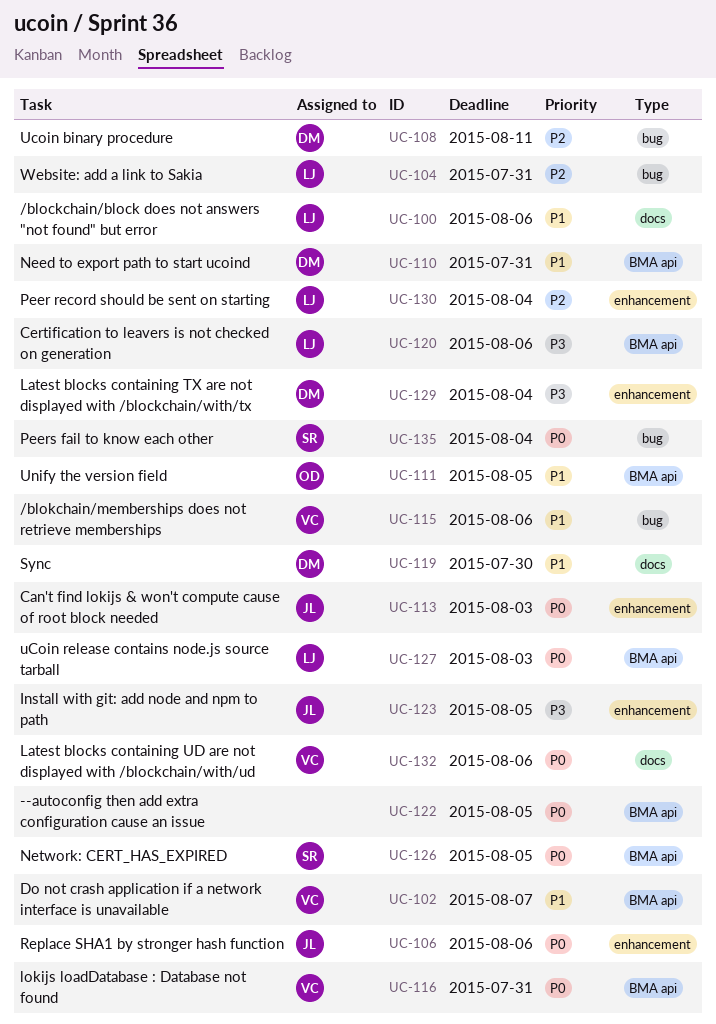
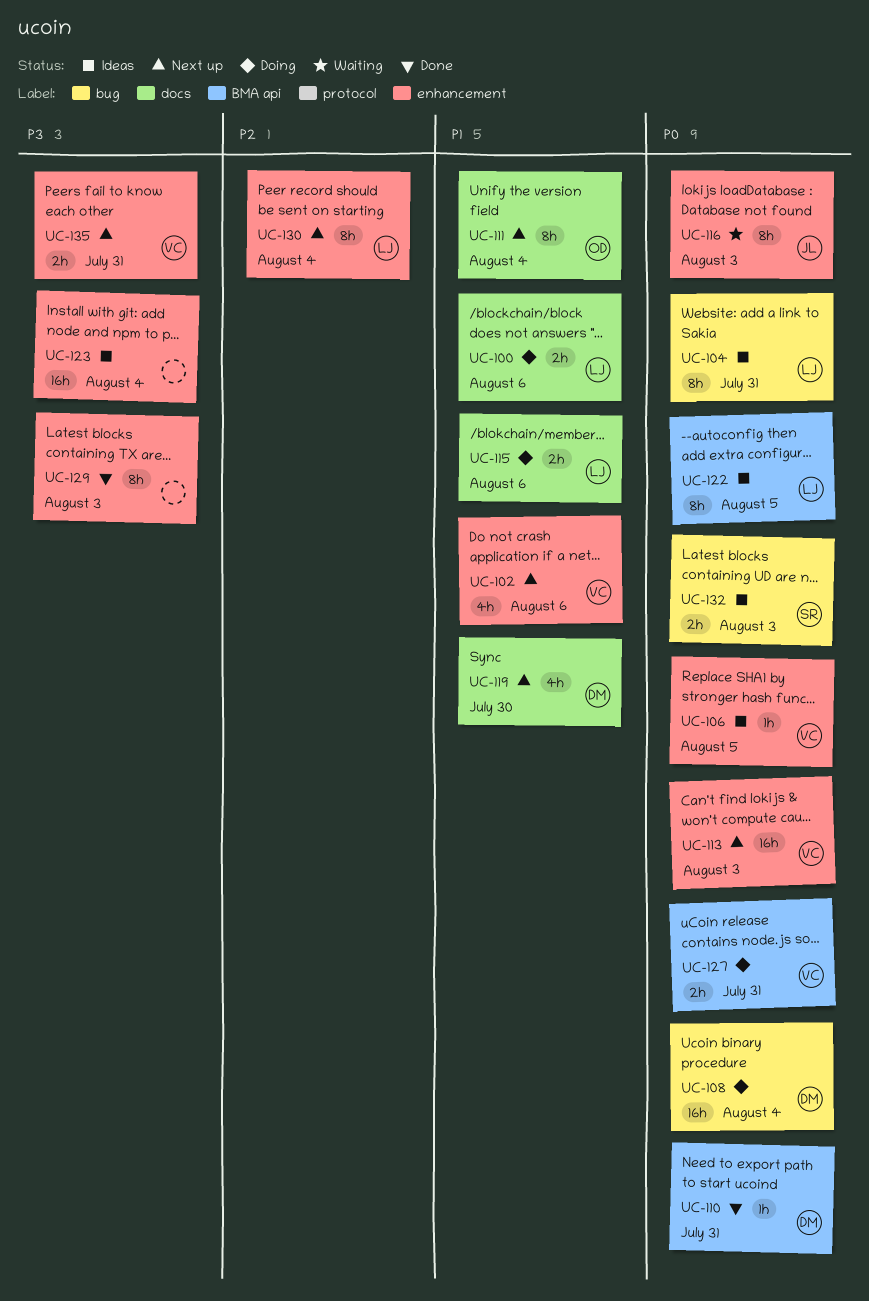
UC-102, label: BMA api -> enhancement
UC-102, due: Aug 7 -> Aug 6
UC-104, priority: P2 -> P0
UC-106, owner: JL -> VC
UC-106, due: Aug 6 -> Aug 5
UC-108, priority: P2 -> P0
UC-108, due: Aug 11 -> Aug 4
UC-110, priority: P1 -> P0
UC-111, label: BMA api -> docs
UC-111, due: Aug 5 -> Aug 4
UC-113, owner: JL -> VC
UC-115, owner: VC -> LJ
UC-115, label: bug -> docs
UC-116, owner: VC -> JL
UC-116, label: BMA api -> enhancement
UC-116, due: Jul 31 -> Aug 3
UC-120: present -> none
UC-122, owner: none -> LJ
UC-123, owner: JL -> none
UC-123, due: Aug 5 -> Aug 4
UC-126: present -> none
UC-127, owner: LJ -> VC
UC-127, due: Aug 3 -> Jul 31
UC-129, owner: DM -> none
UC-129, due: Aug 4 -> Aug 3
UC-132, owner: VC -> SR
UC-132, label: docs -> bug
UC-132, due: Aug 6 -> Aug 3
UC-135, owner: SR -> VC
UC-135, priority: P0 -> P3
UC-135, label: bug -> enhancement
UC-135, due: Aug 4 -> Jul 31

